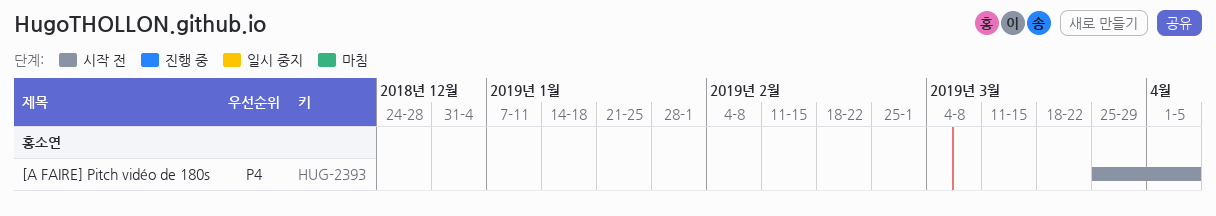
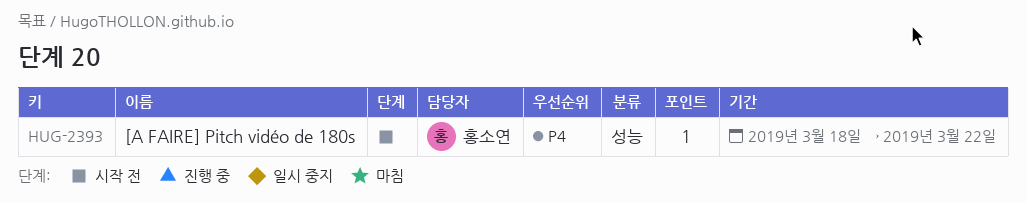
HUG-2393, start: Mar 25 -> Mar 18
HUG-2393, due: Apr 5 -> Mar 22

